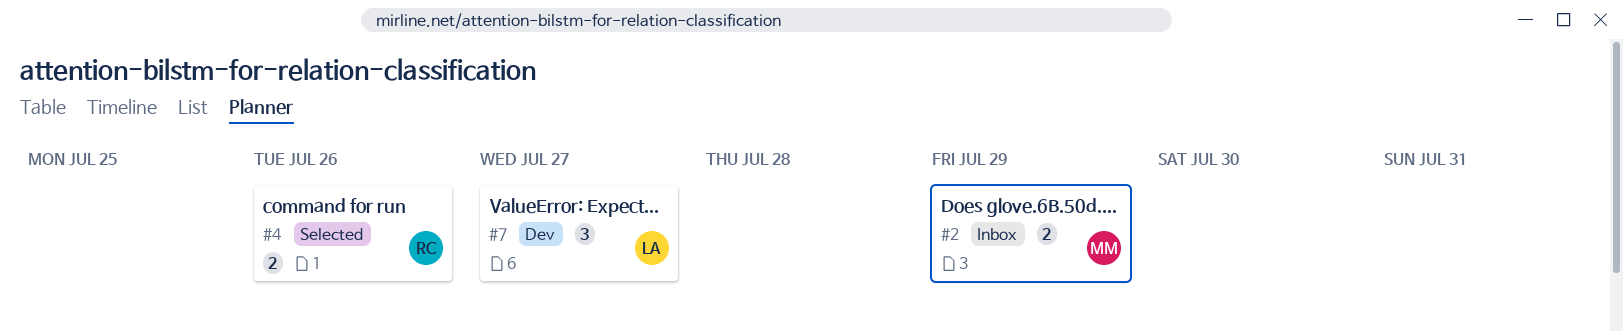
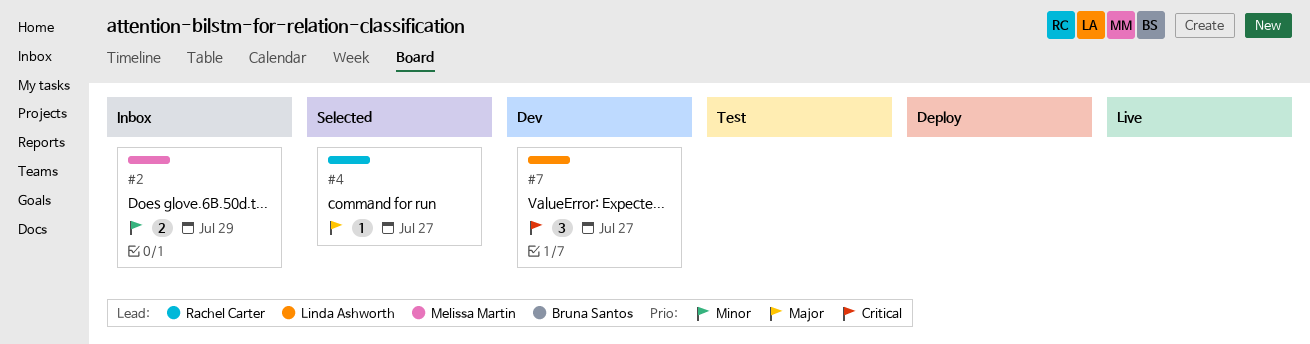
#4, estimate: 2 -> 1
#4, due: Jul 26 -> Jul 27

